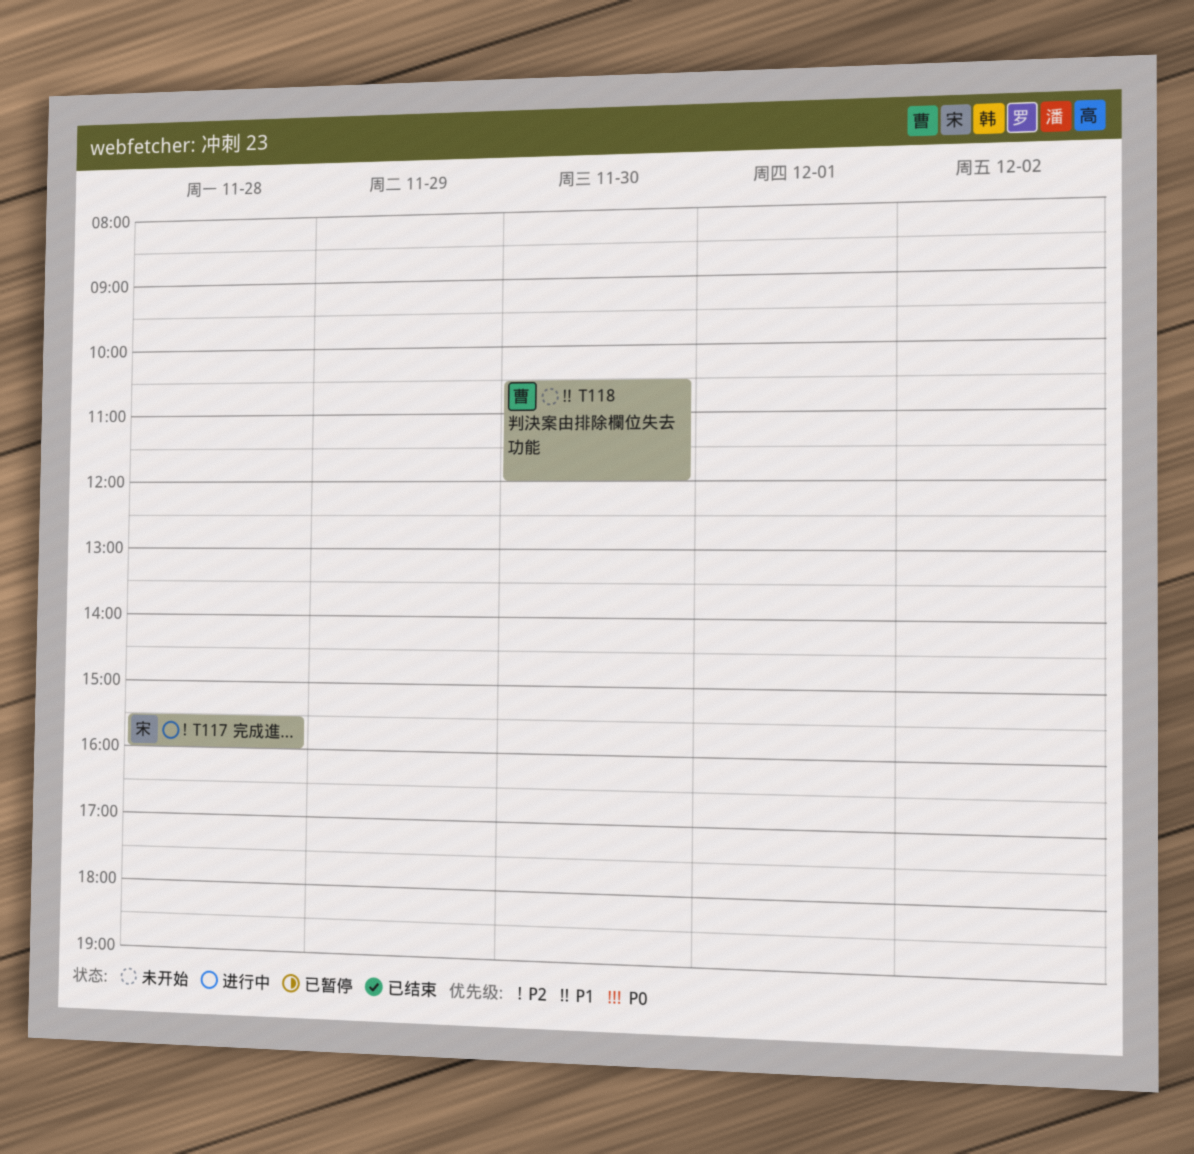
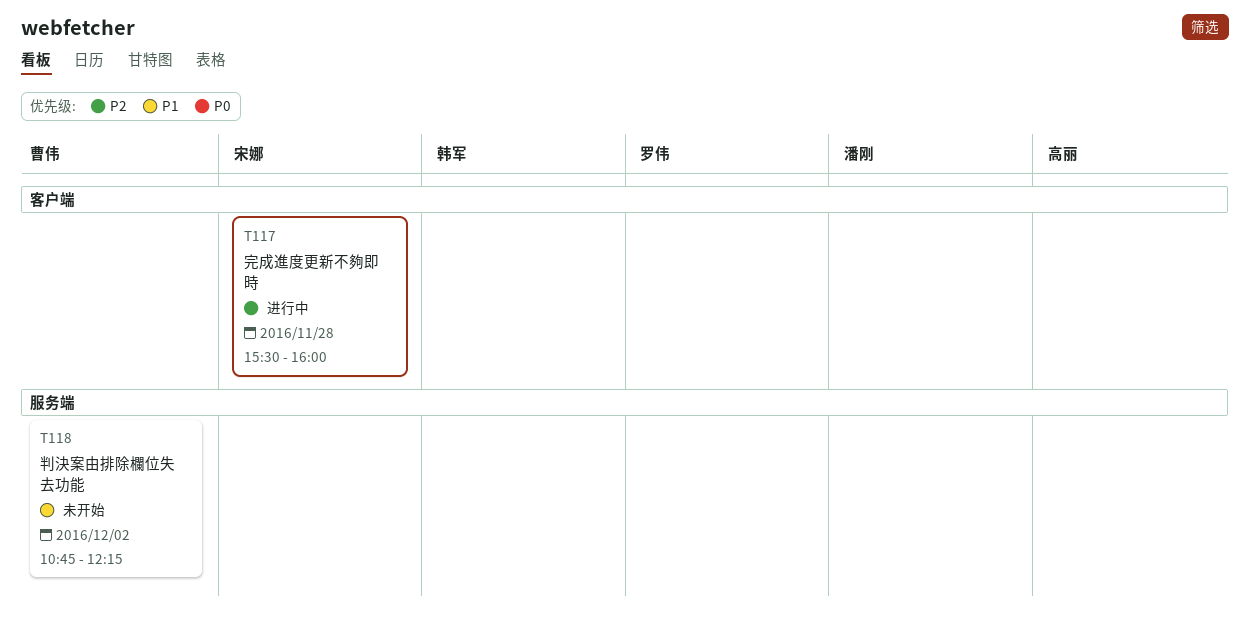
T118, day: Nov 30 -> Dec 2
T118, begins: 10:30 -> 10:45
T118, ends: 12:00 -> 12:15

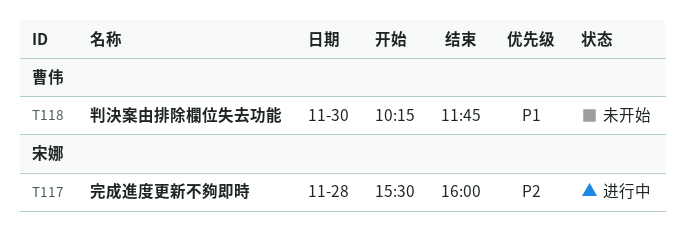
T118, day: Dec 2 -> Nov 30
T118, begins: 10:45 -> 10:15
T118, ends: 12:15 -> 11:45

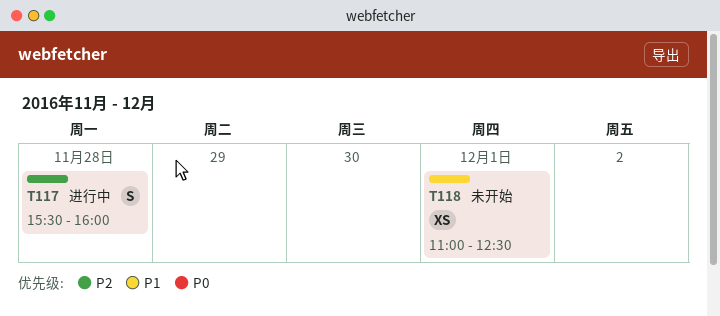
T118, day: Nov 30 -> Dec 1
T118, begins: 10:15 -> 11:00
T118, ends: 11:45 -> 12:30

